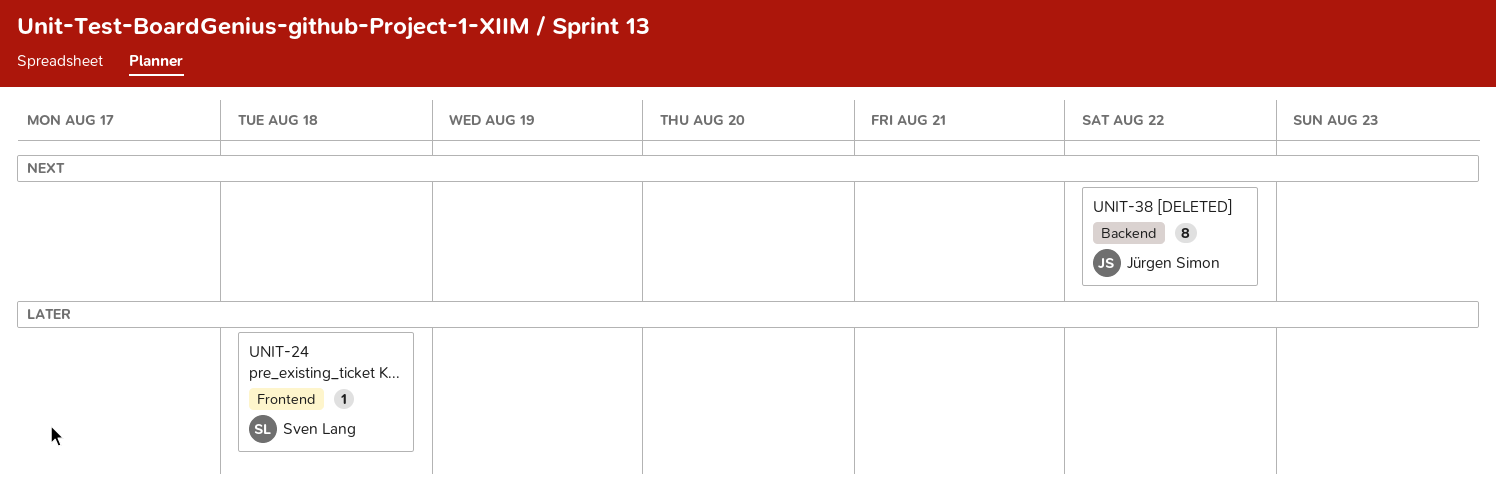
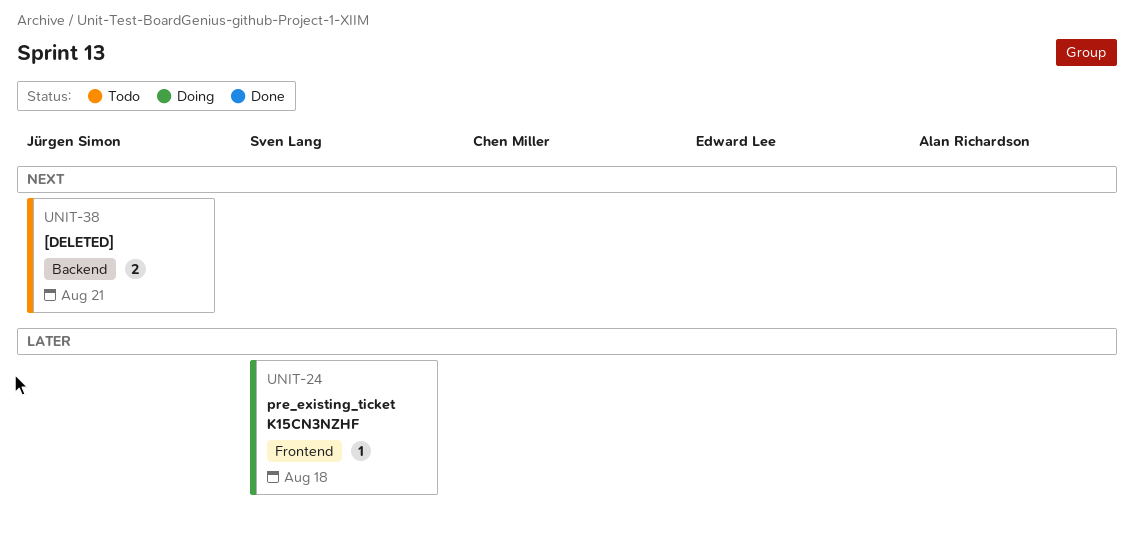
UNIT-38, estimate: 8 -> 2
UNIT-38, due: Aug 22 -> Aug 21

